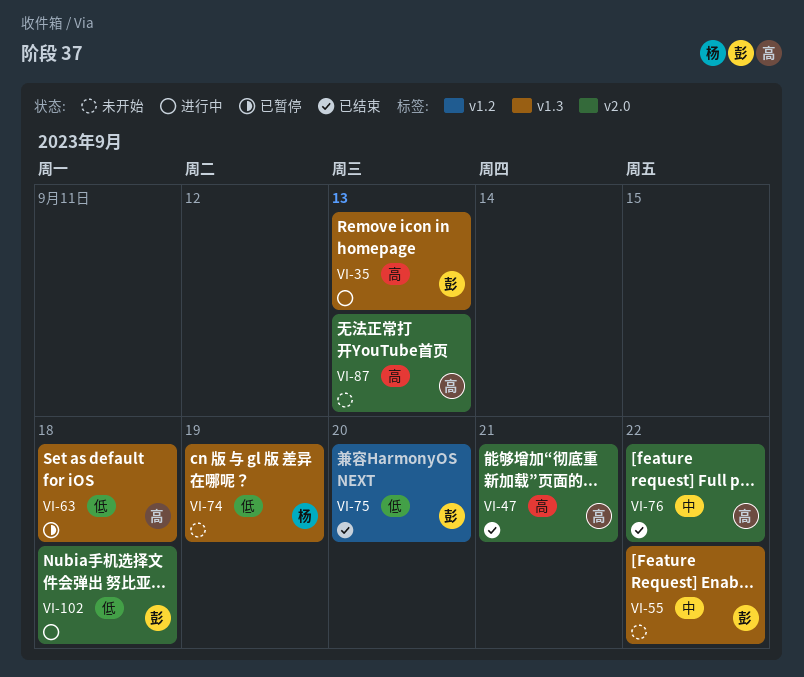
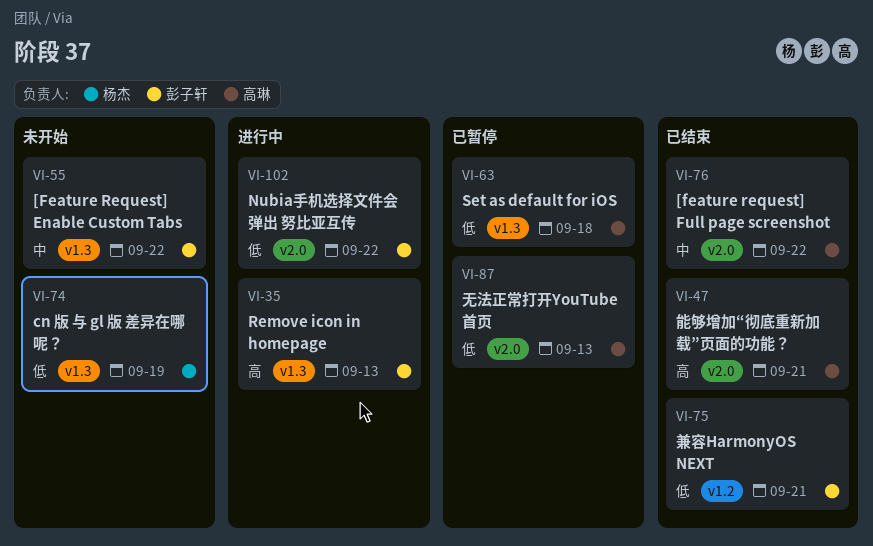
VI-75, due: Sep 20 -> Sep 21
VI-87, status: 未开始 -> 已暂停
VI-87, priority: 高 -> 低
VI-102, due: Sep 18 -> Sep 22

